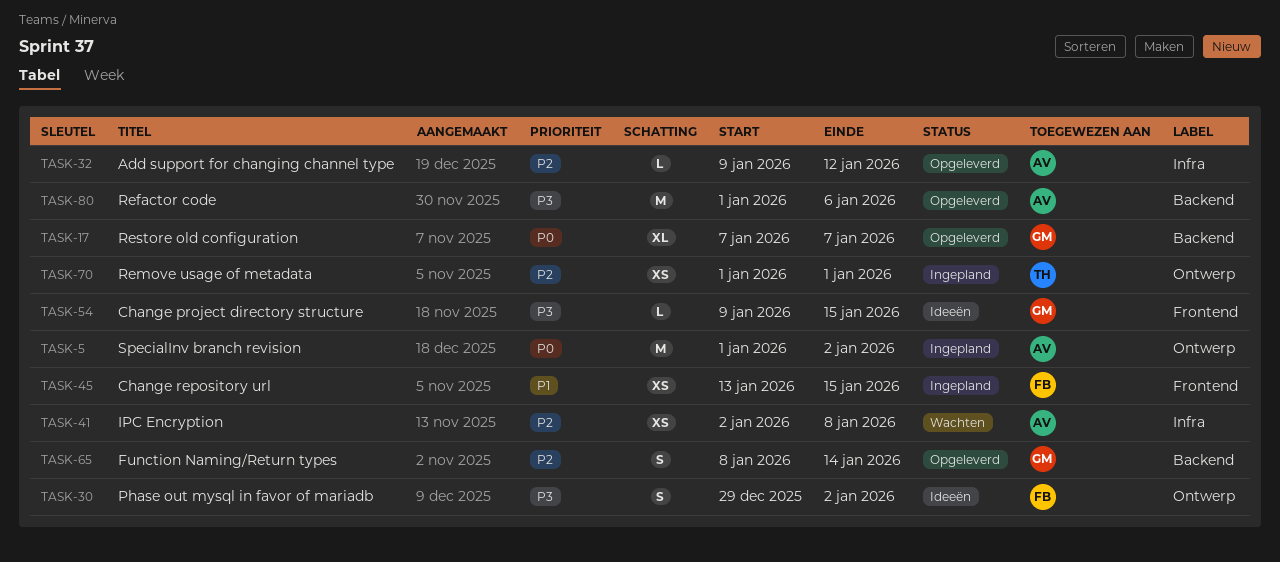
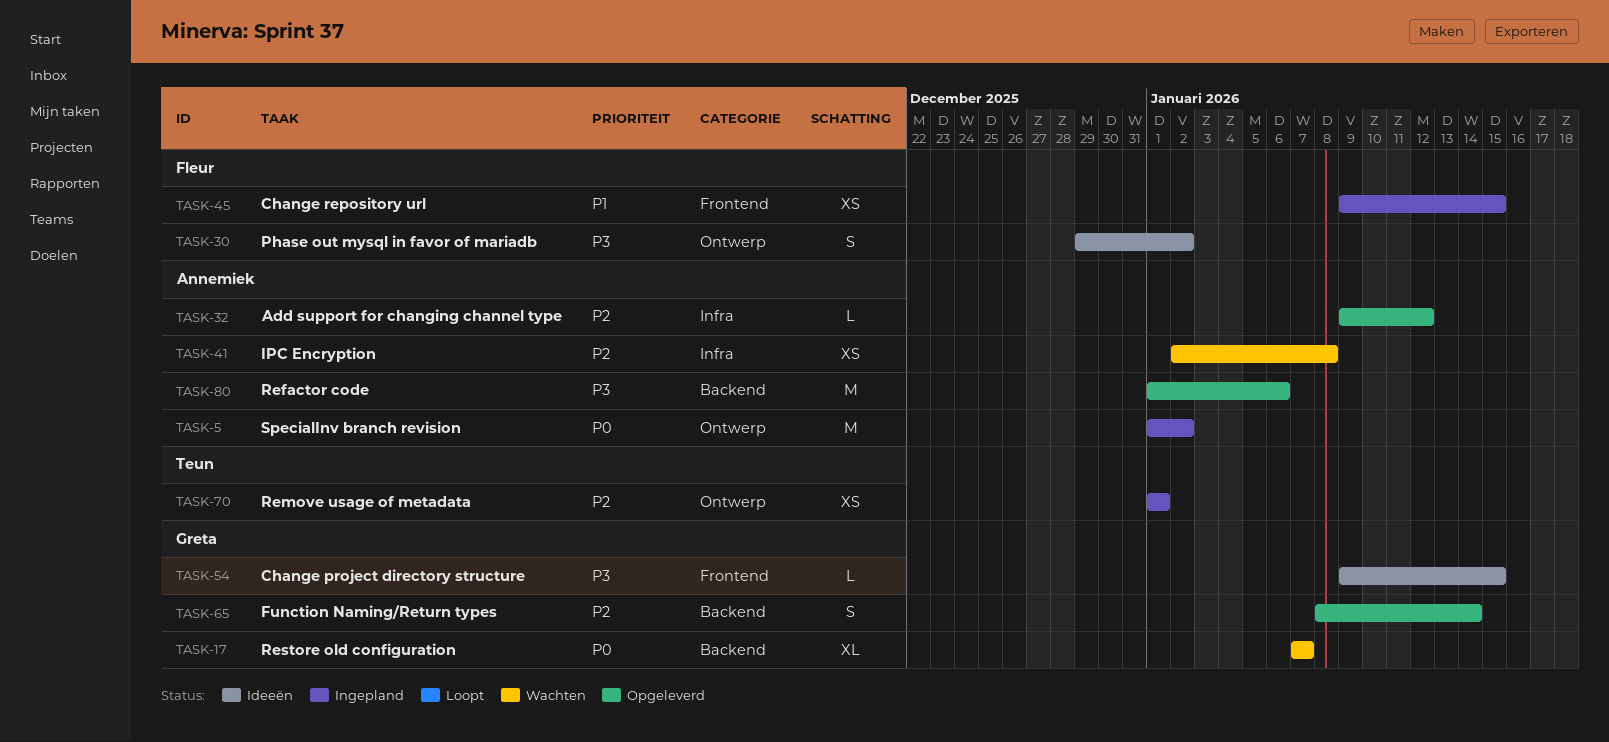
TASK-17, status: Opgeleverd -> Wachten
TASK-45, start: Jan 13 -> Jan 9

